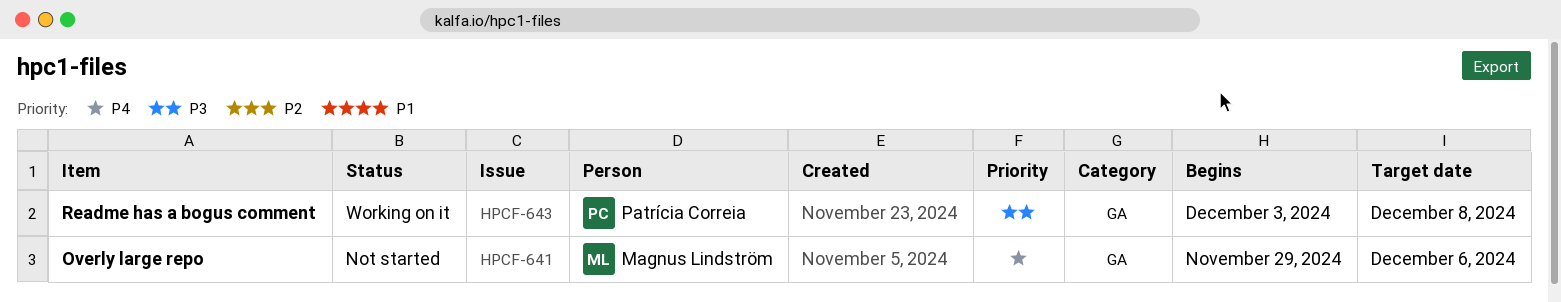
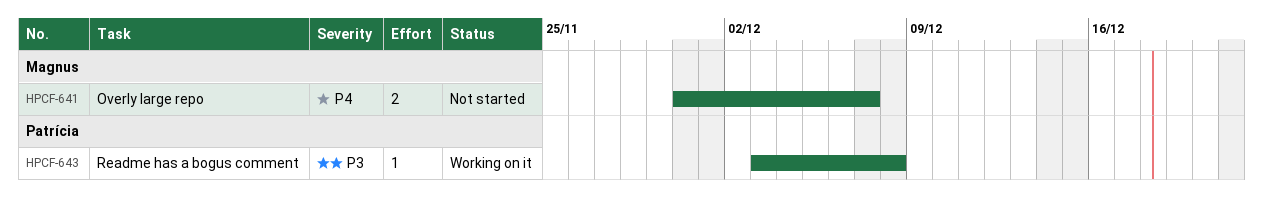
HPCF-641, start: Nov 29 -> Nov 30
HPCF-641, due: Dec 6 -> Dec 7

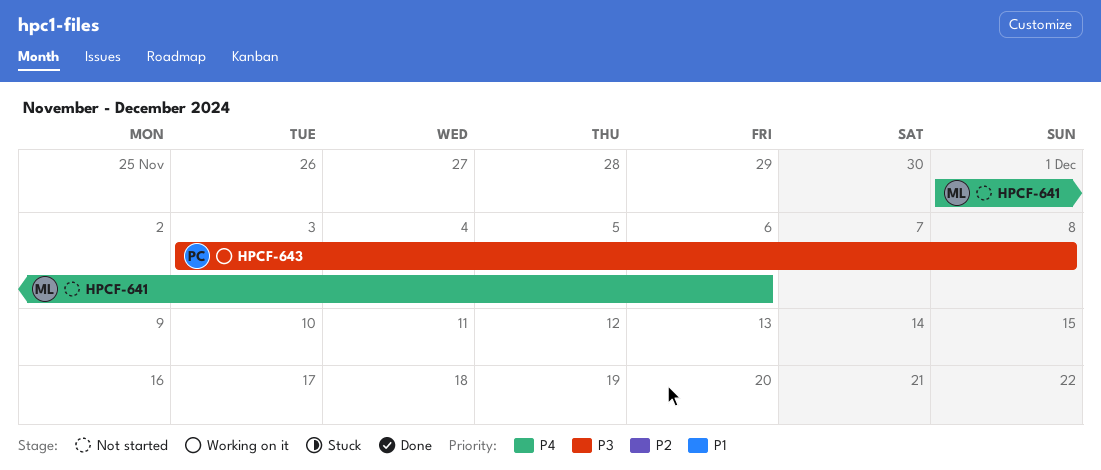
HPCF-641, start: Nov 30 -> Dec 1
HPCF-641, due: Dec 7 -> Dec 6

